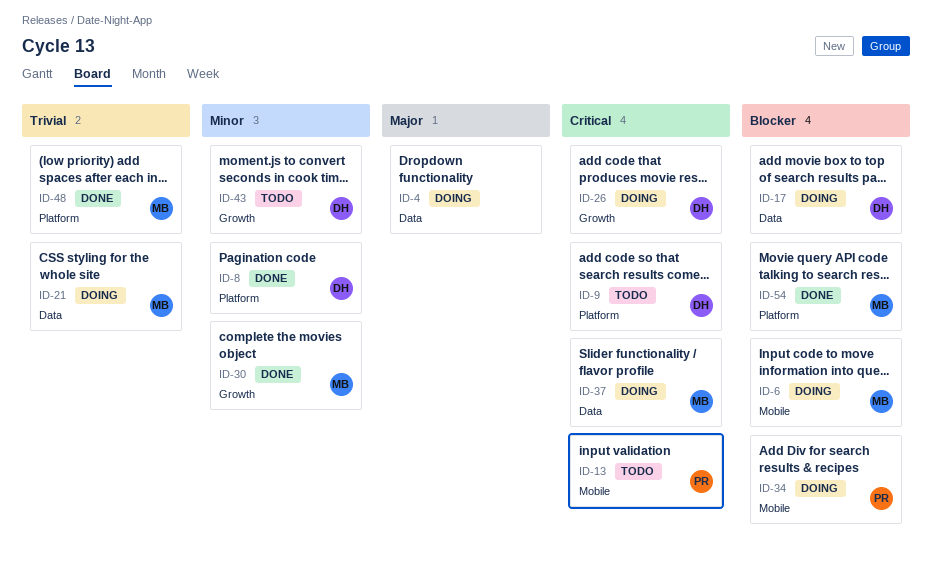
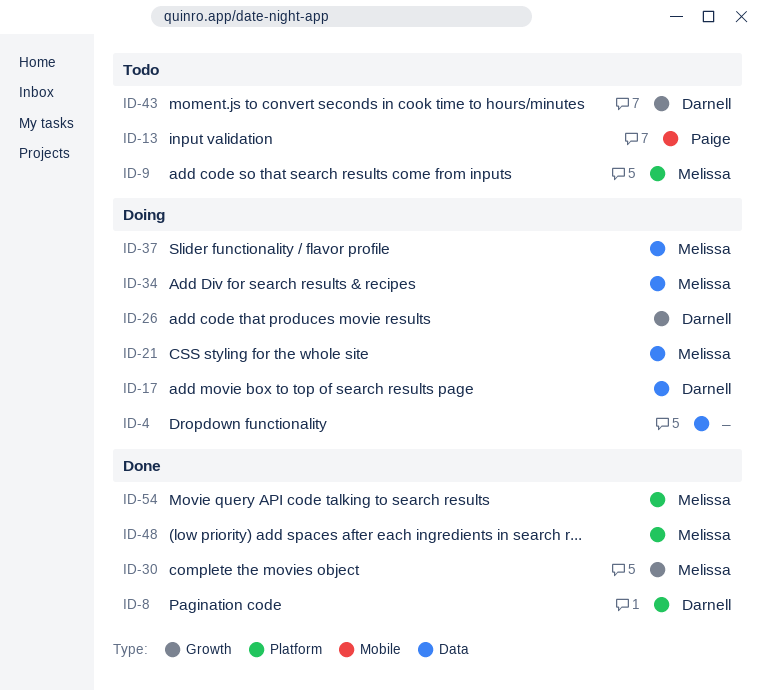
ID-6: present -> none
ID-9, owner: Darnell -> Melissa
ID-34, owner: Paige -> Melissa
ID-34, label: Mobile -> Data

